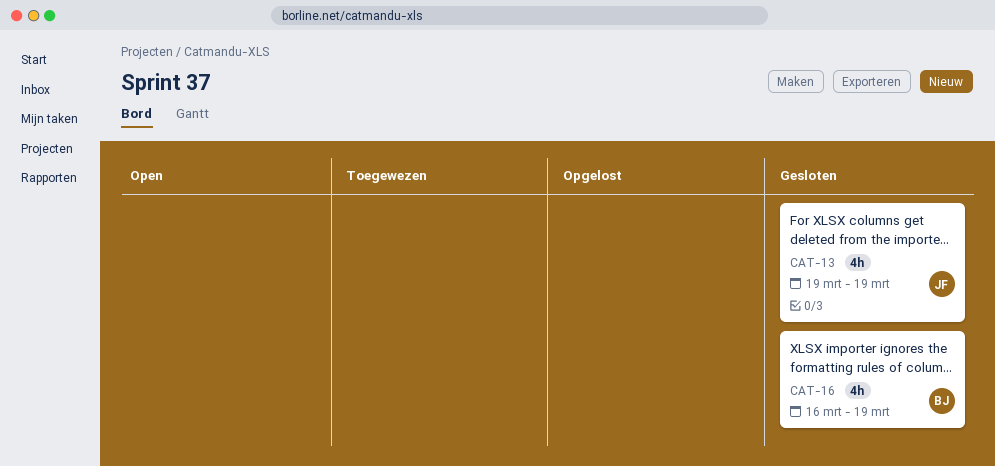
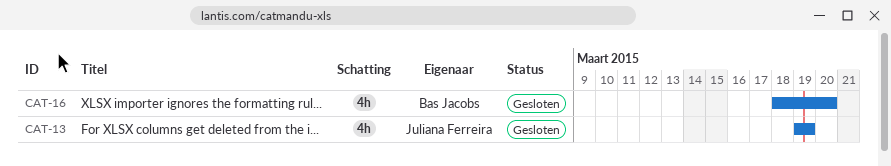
CAT-16, start: Mar 16 -> Mar 18
CAT-16, due: Mar 19 -> Mar 20

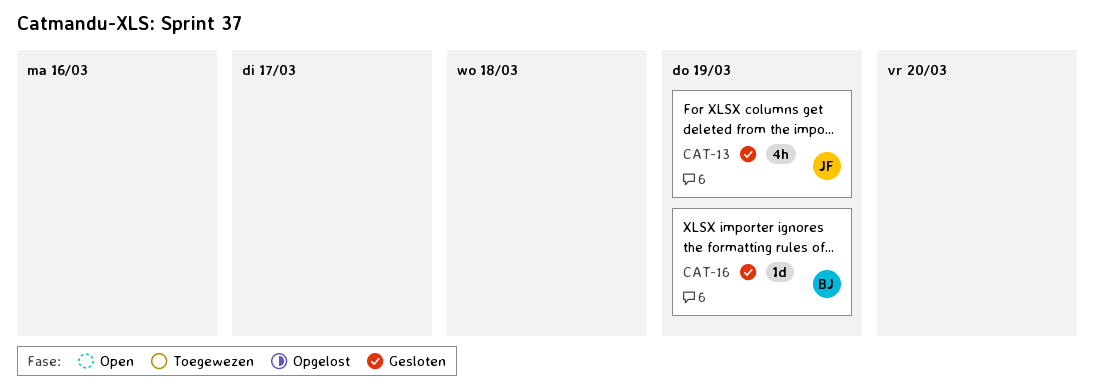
CAT-16, estimate: 4h -> 1d
CAT-16, due: Mar 20 -> Mar 19

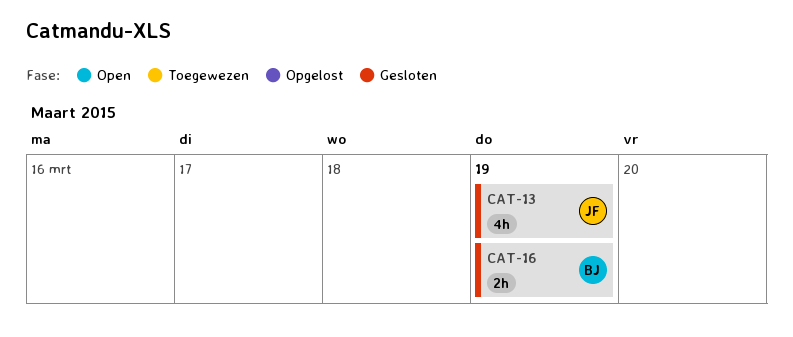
CAT-16, estimate: 1d -> 2h

